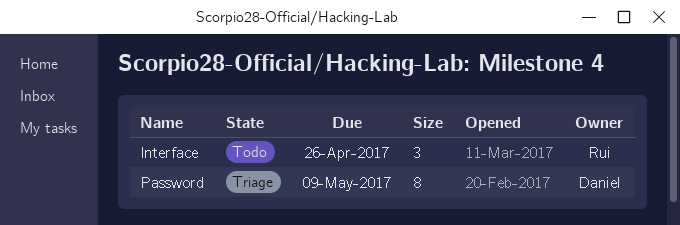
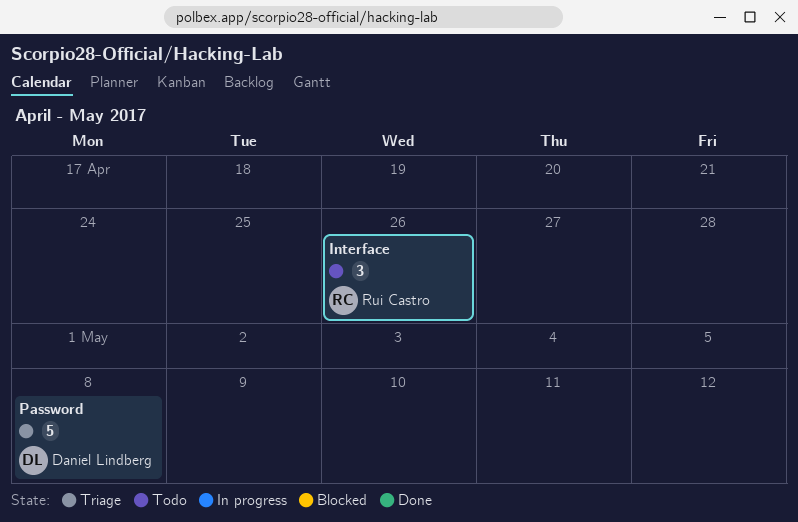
Password, estimate: 8 -> 5
Password, due: May 9 -> May 8

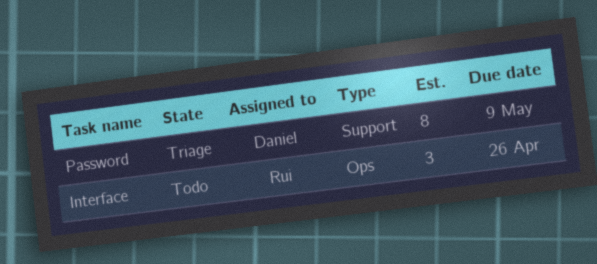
Password, estimate: 5 -> 8
Password, due: May 8 -> May 9

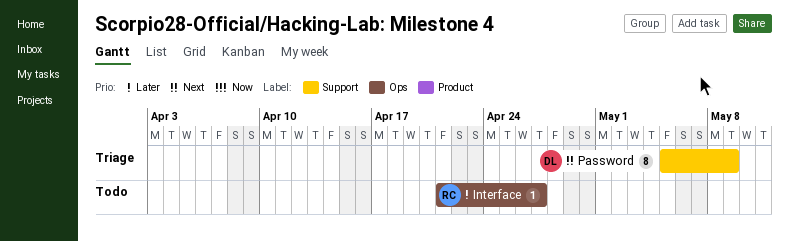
Interface, estimate: 3 -> 1
Interface, due: Apr 26 -> Apr 27

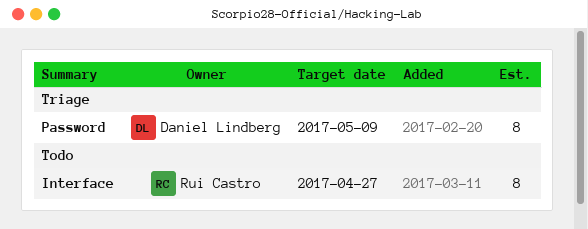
Interface, estimate: 1 -> 8

